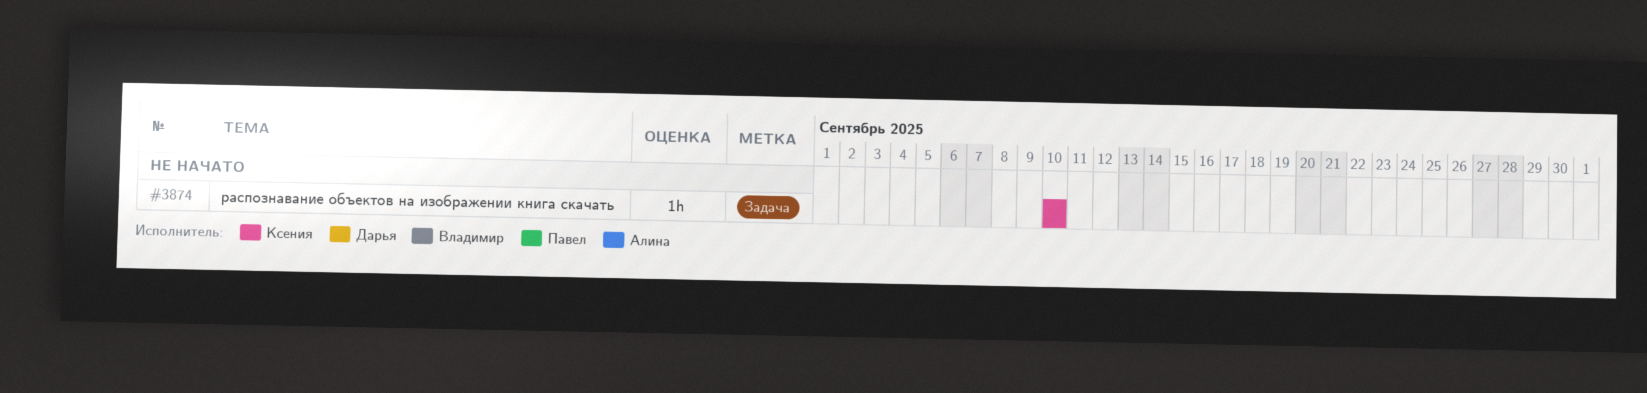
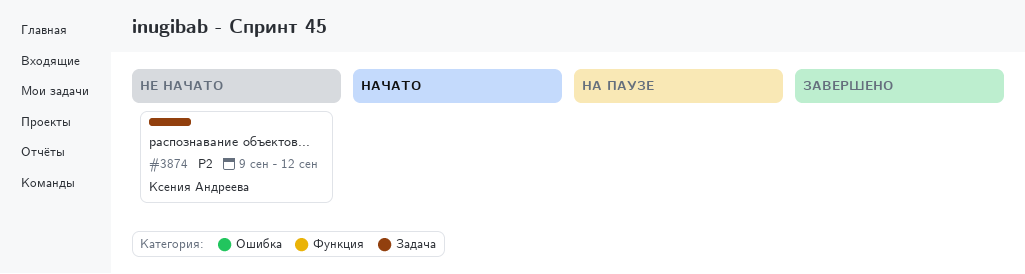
#3874, start: Sep 10 -> Sep 9
#3874, due: Sep 10 -> Sep 12

